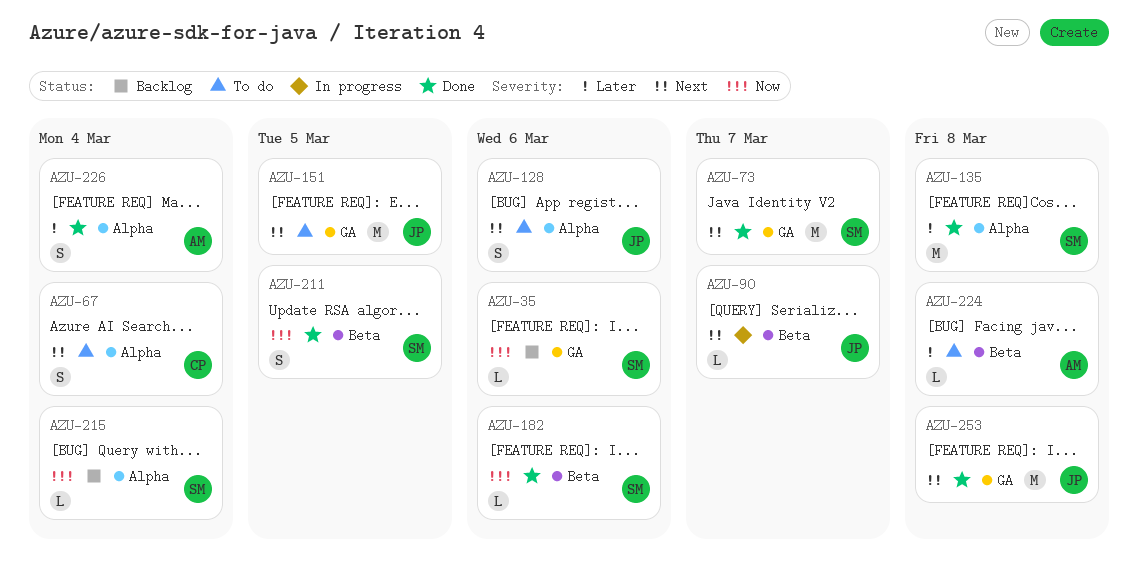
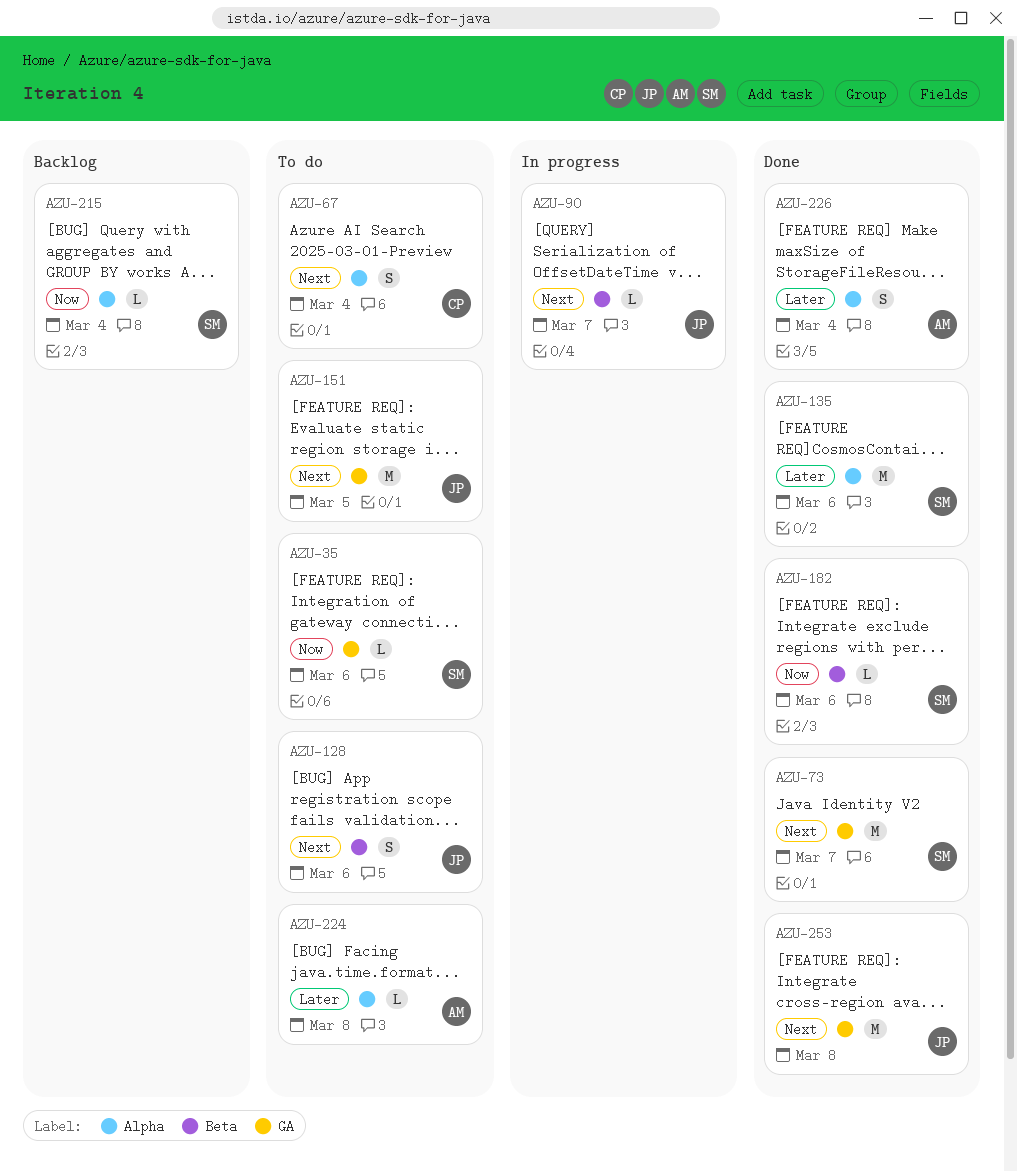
AZU-35, status: Backlog -> To do
AZU-128, label: Alpha -> Beta
AZU-135, due: Mar 8 -> Mar 6
AZU-211: present -> none
AZU-224, label: Beta -> Alpha

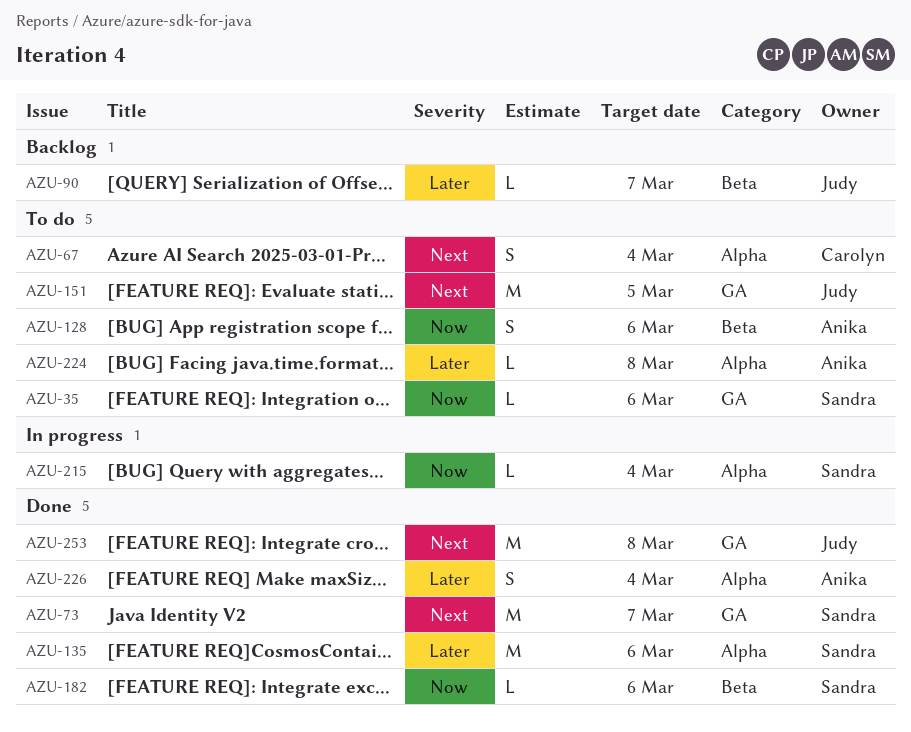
AZU-90, status: In progress -> Backlog
AZU-90, priority: Next -> Later
AZU-128, owner: Judy -> Anika
AZU-128, priority: Next -> Now
AZU-215, status: Backlog -> In progress

